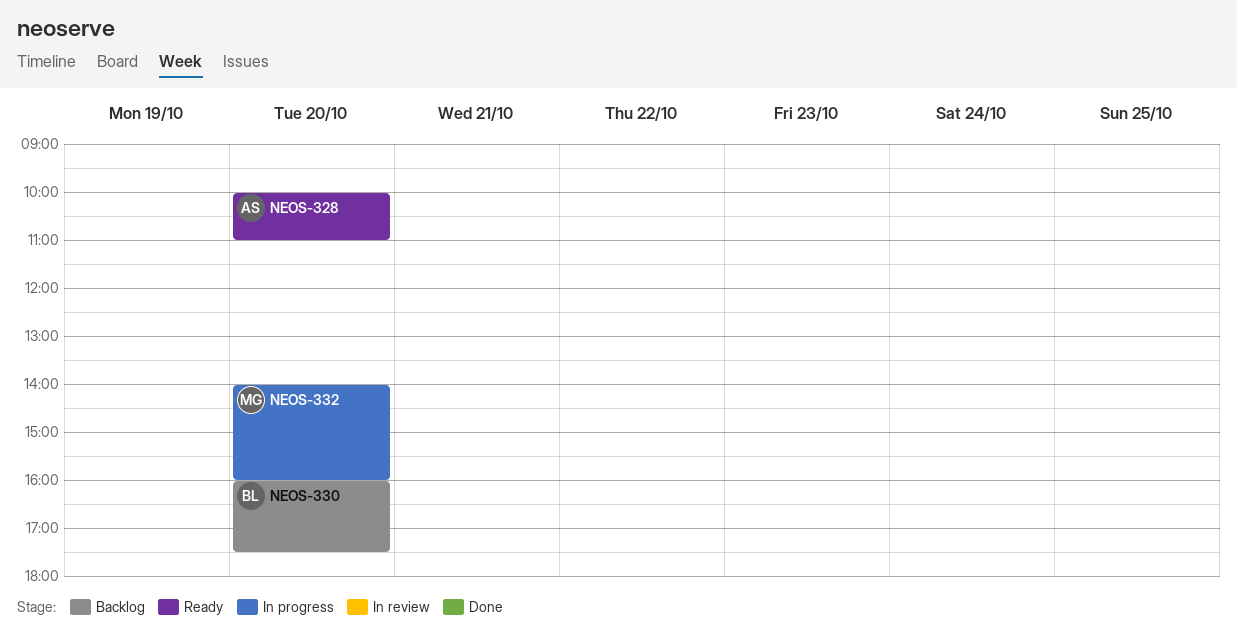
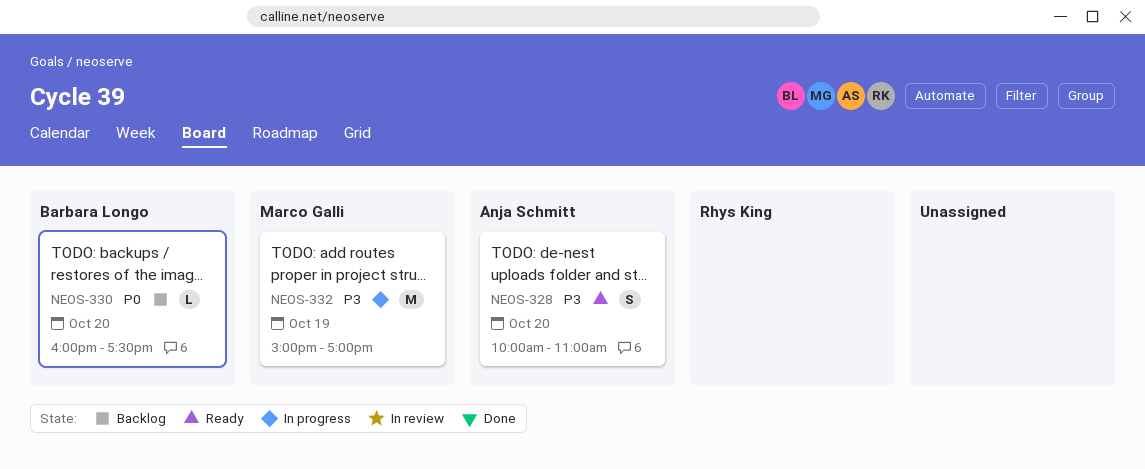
NEOS-332, day: Oct 20 -> Oct 19
NEOS-332, begins: 14:00 -> 15:00
NEOS-332, ends: 16:00 -> 17:00

